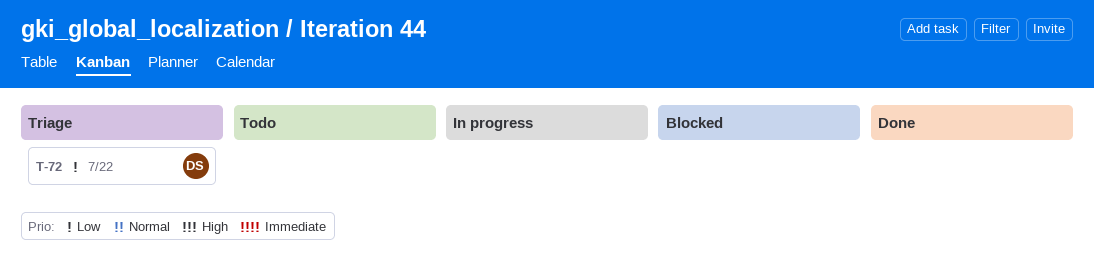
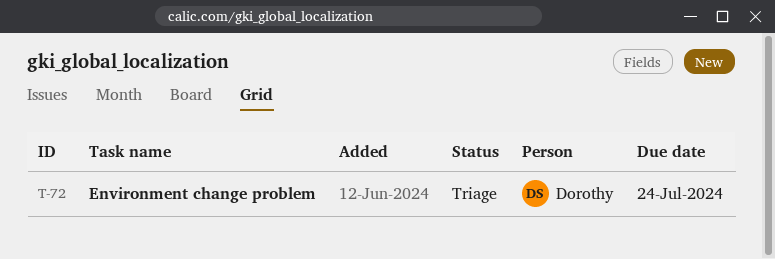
T-72, due: Jul 22 -> Jul 24

